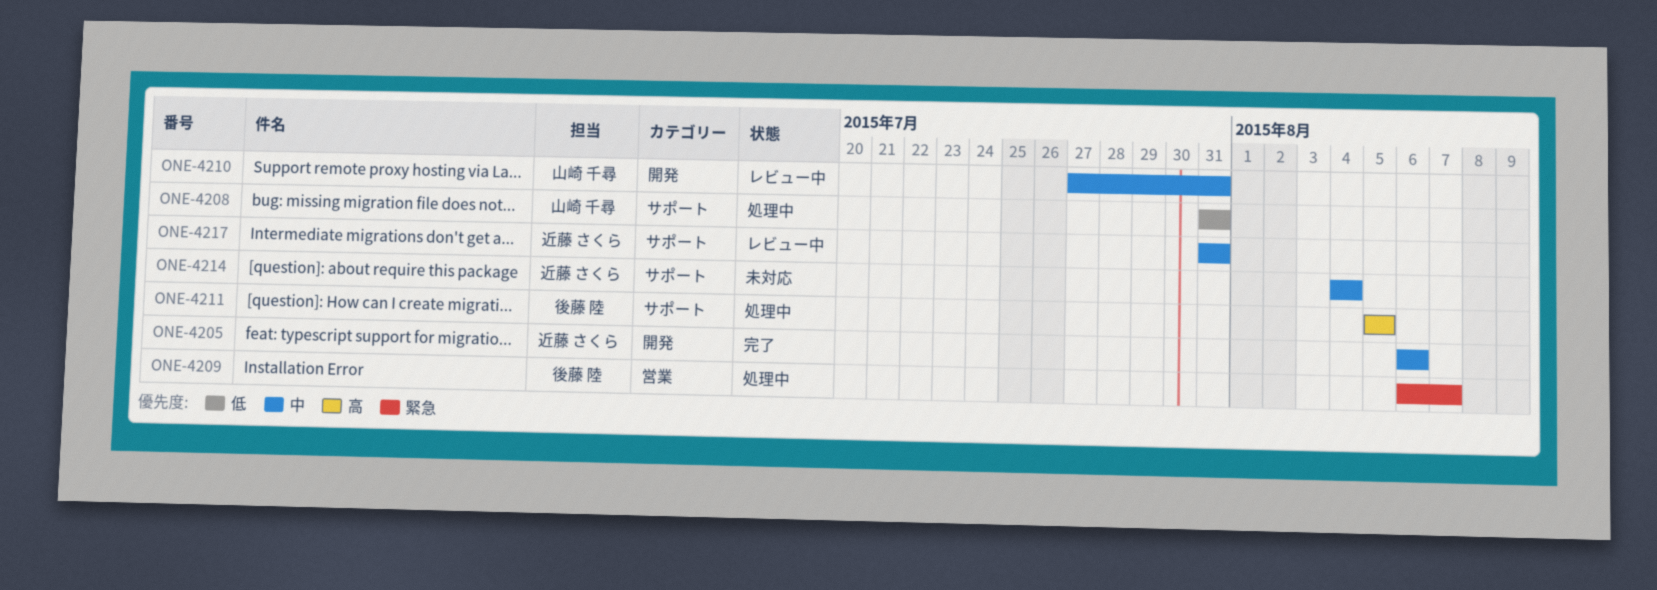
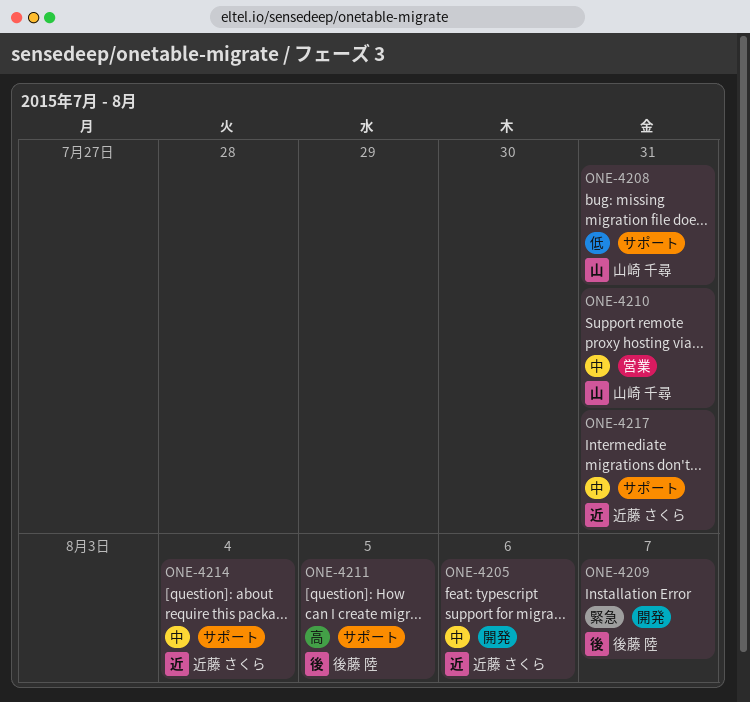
ONE-4209, label: 営業 -> 開発
ONE-4210, label: 開発 -> 営業

